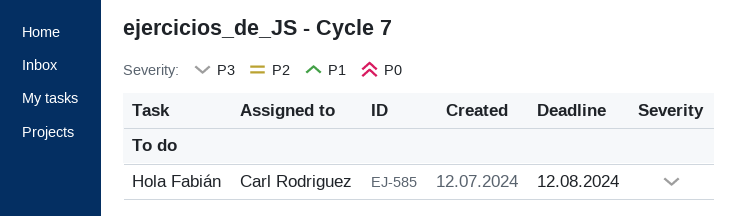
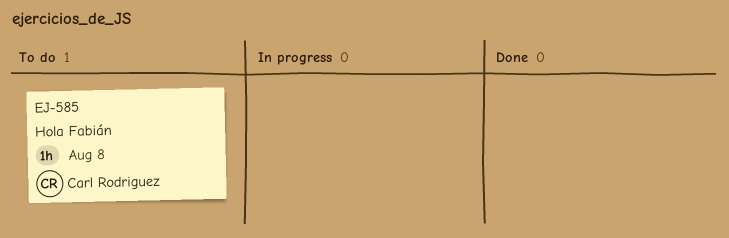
EJ-585, due: Aug 12 -> Aug 8

